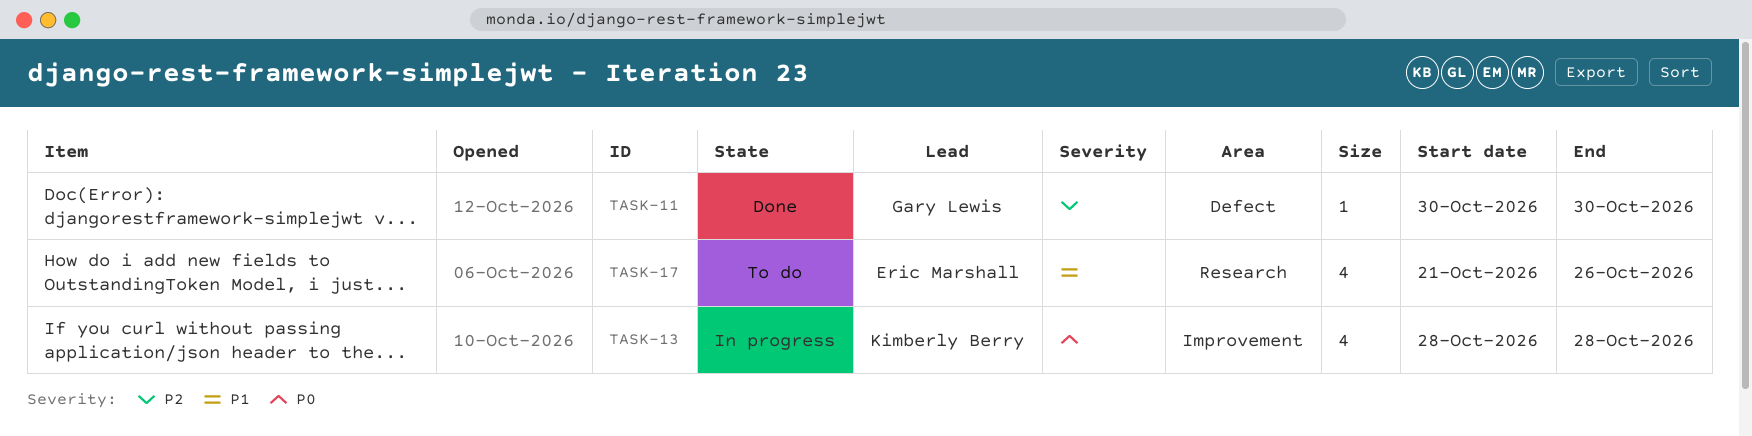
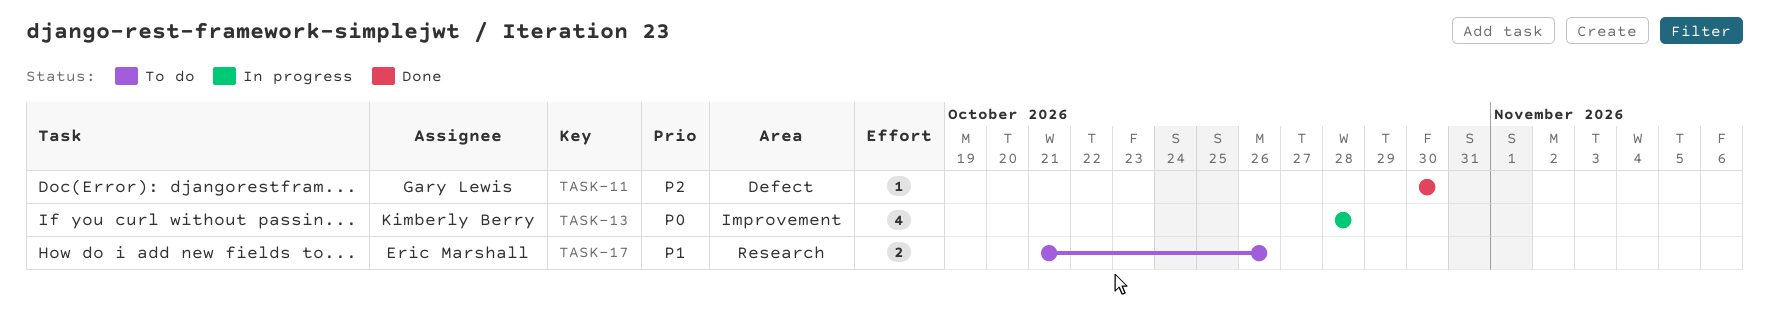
TASK-17, estimate: 4 -> 2

